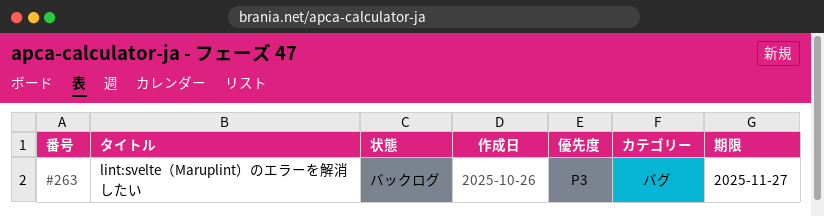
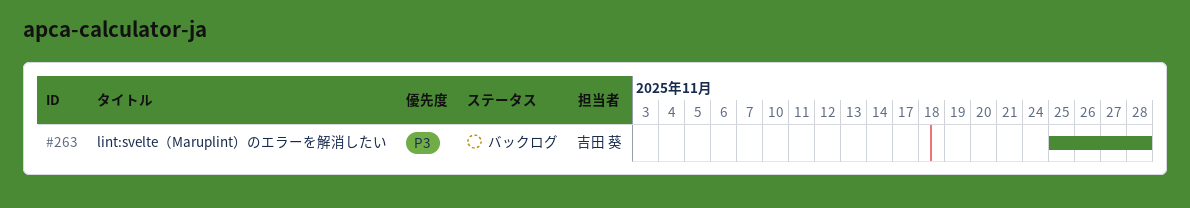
#263, due: Nov 27 -> Nov 28

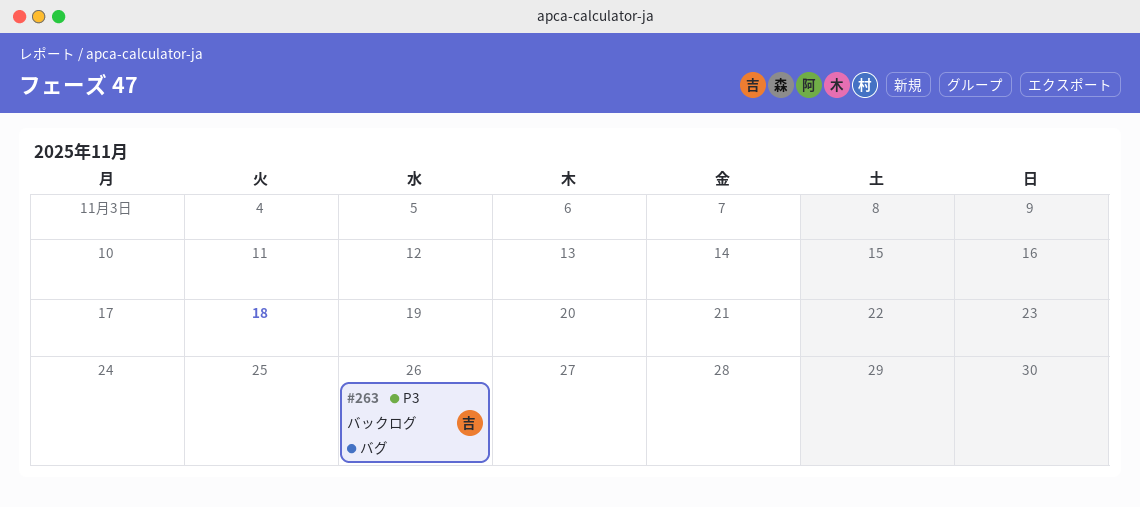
#263, due: Nov 28 -> Nov 26

